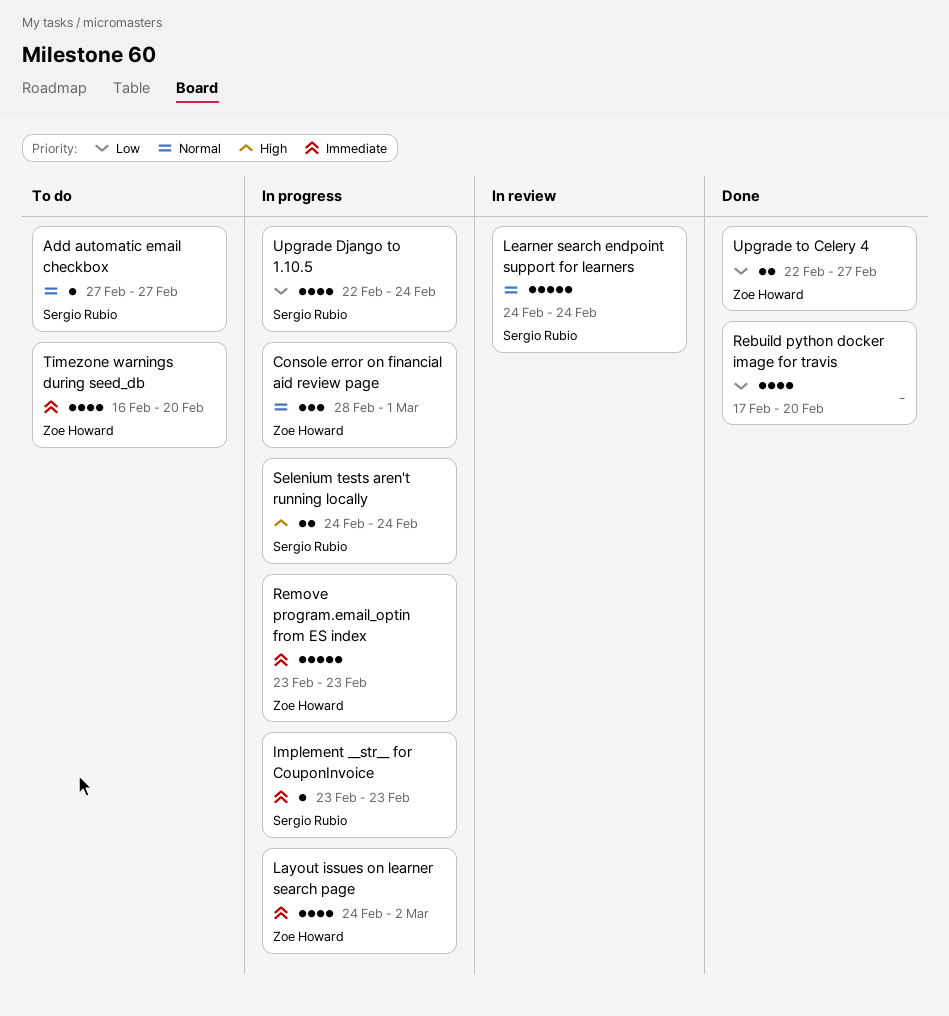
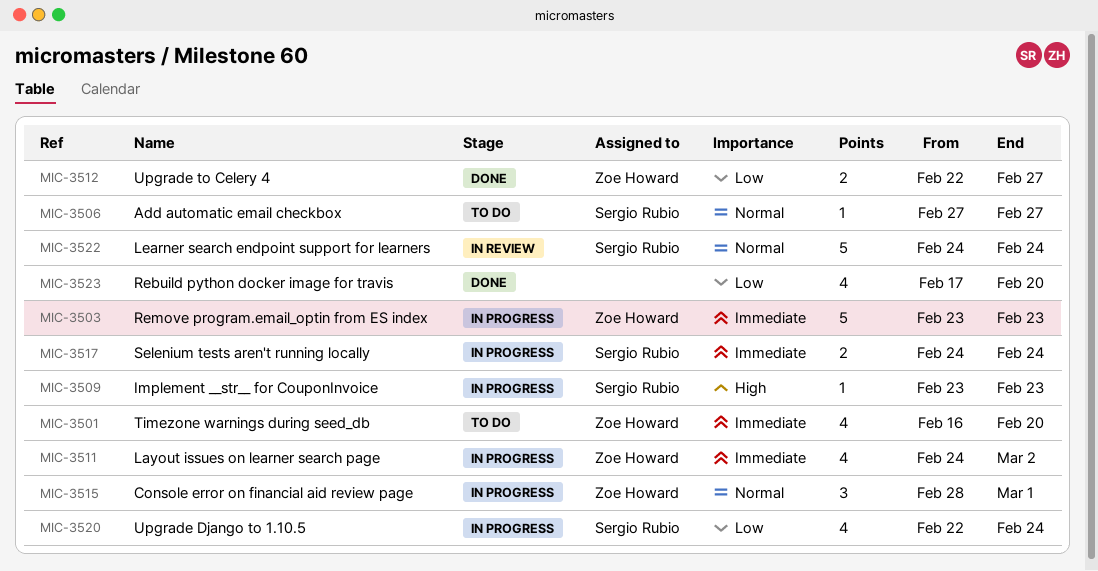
Implement __str__ for CouponInvoice, priority: Immediate -> High
Selenium tests aren't running locally, priority: High -> Immediate

